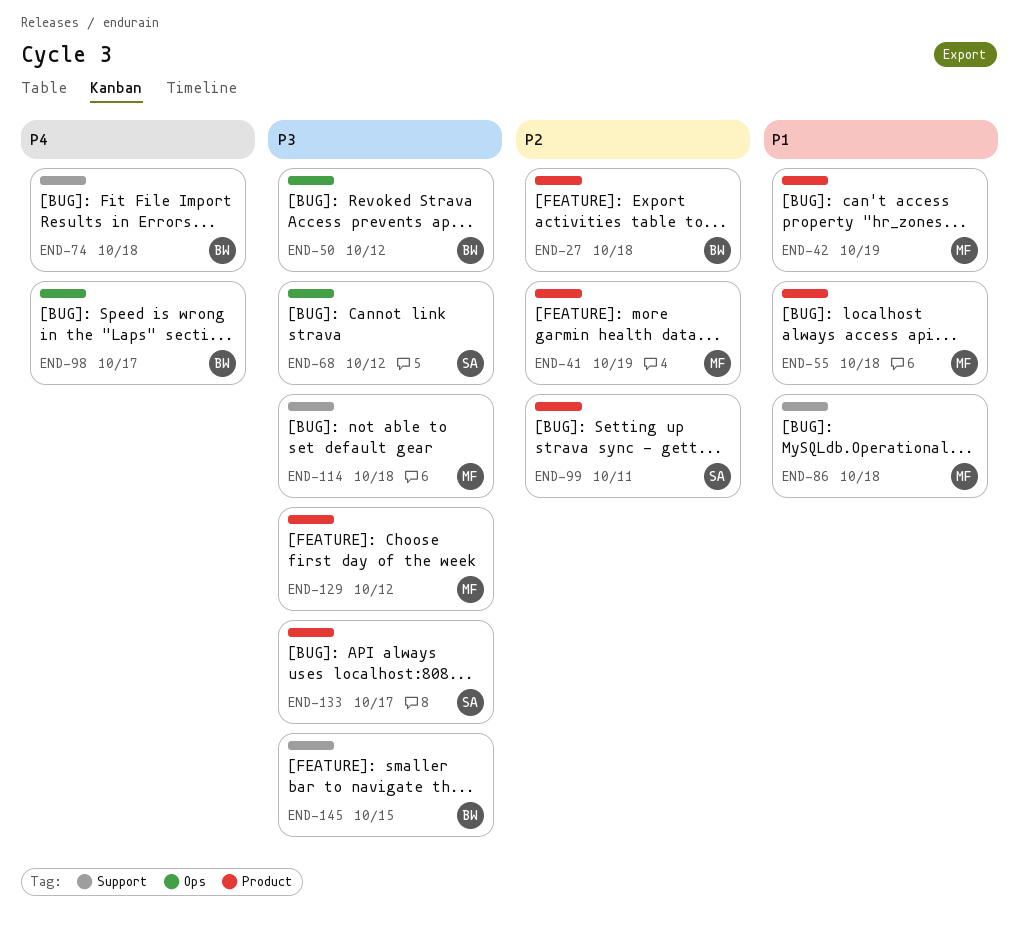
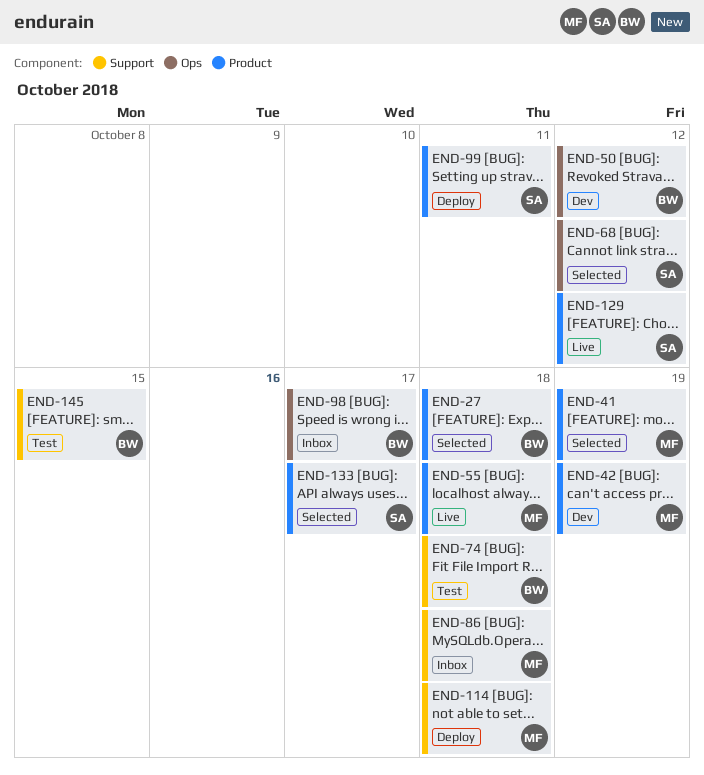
END-129, owner: MF -> SA

